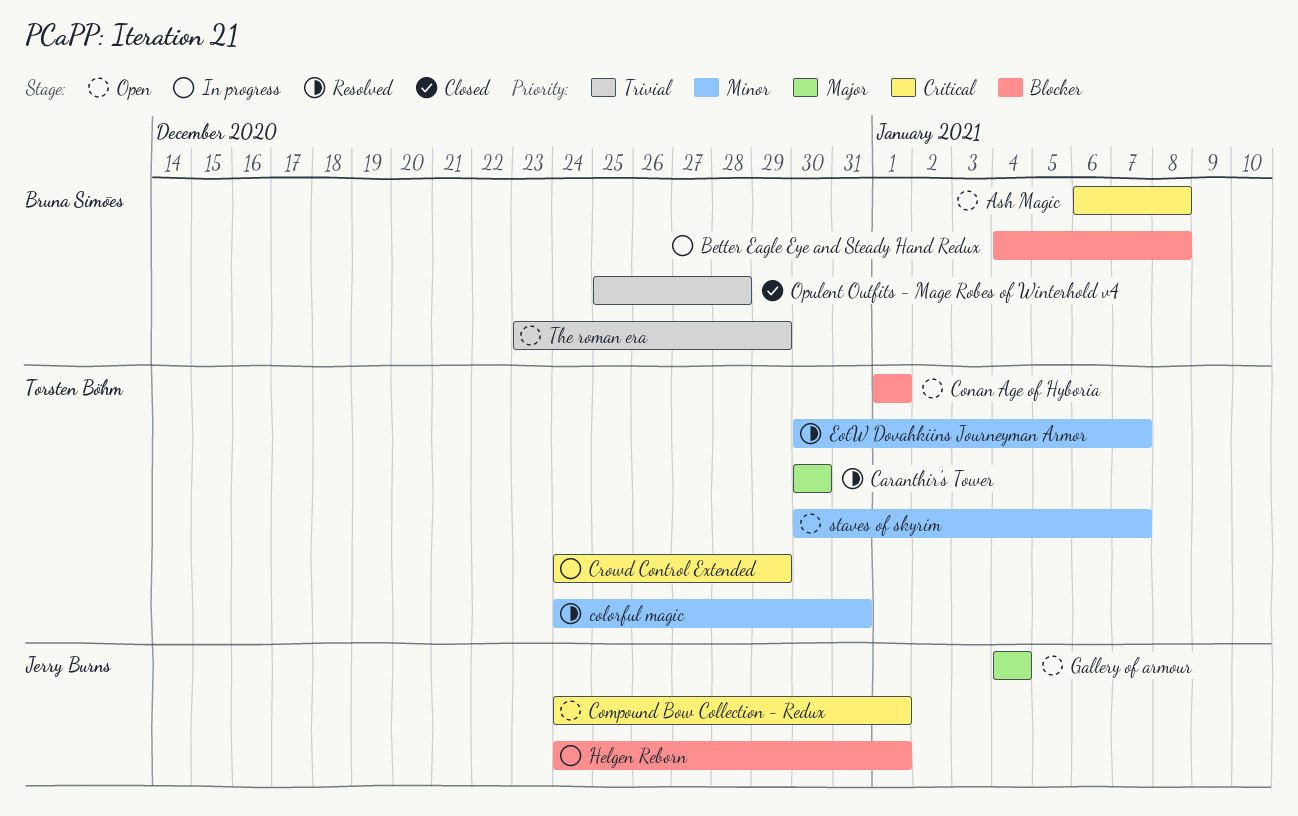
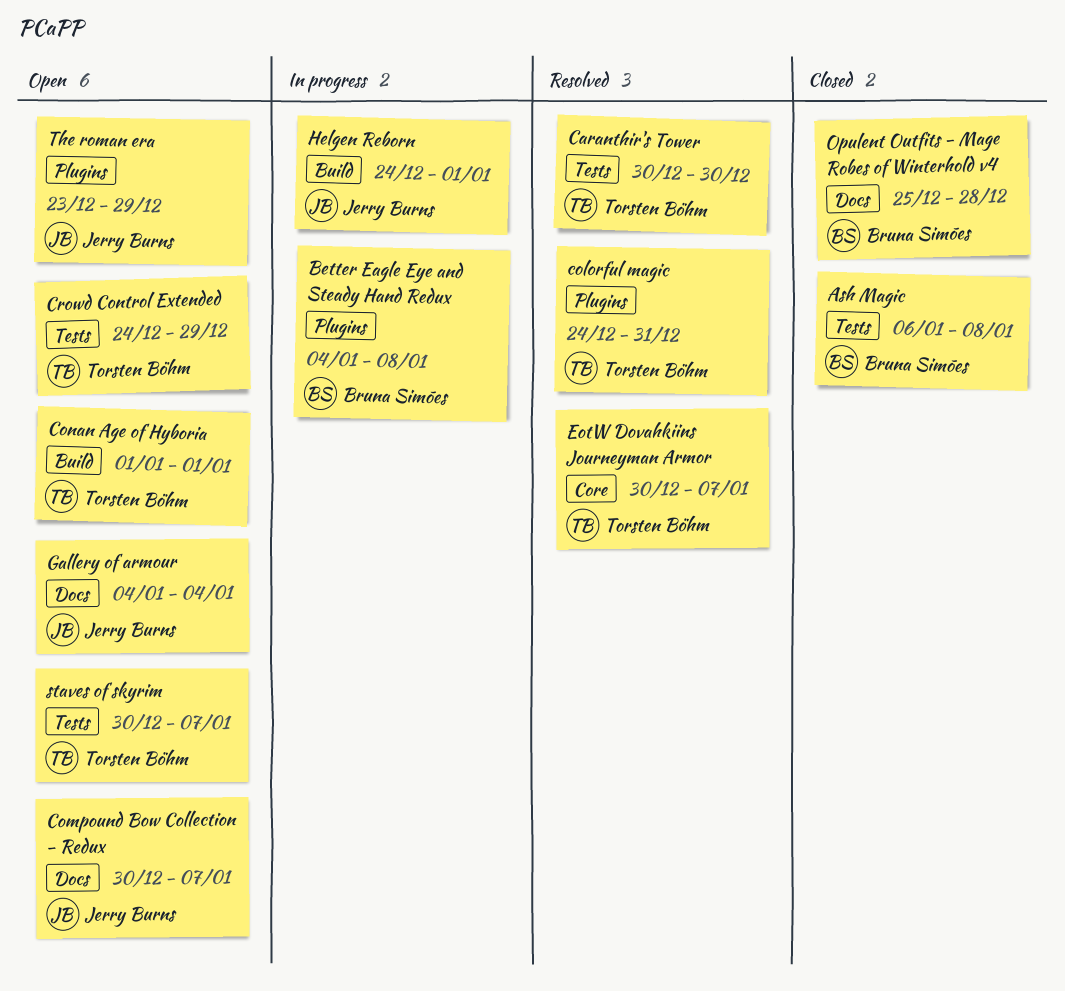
Ash Magic, status: Open -> Closed
Compound Bow Collection - Redux, start: Dec 24 -> Dec 30
Compound Bow Collection - Redux, due: Jan 1 -> Jan 7
Crowd Control Extended, status: In progress -> Open
The roman era, owner: Bruna Simões -> Jerry Burns

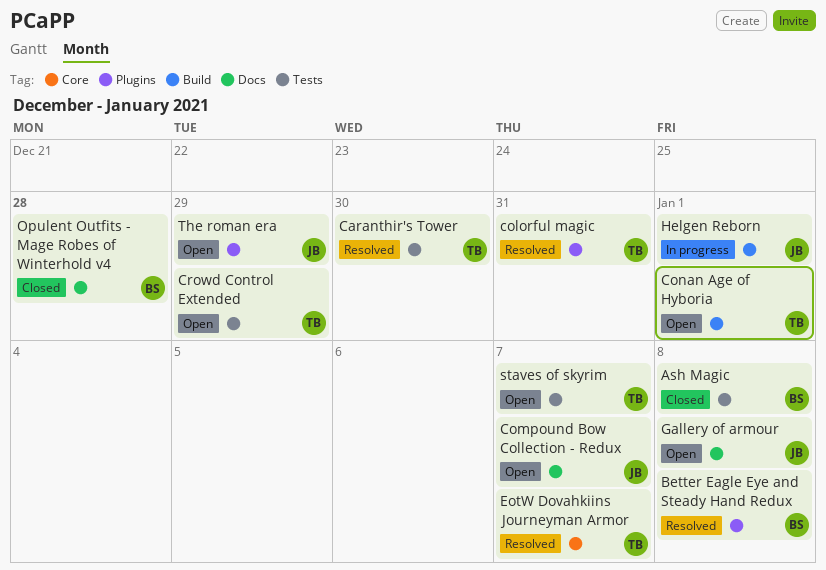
Better Eagle Eye and Steady Hand Redux, status: In progress -> Resolved
Gallery of armour, due: Jan 4 -> Jan 8

